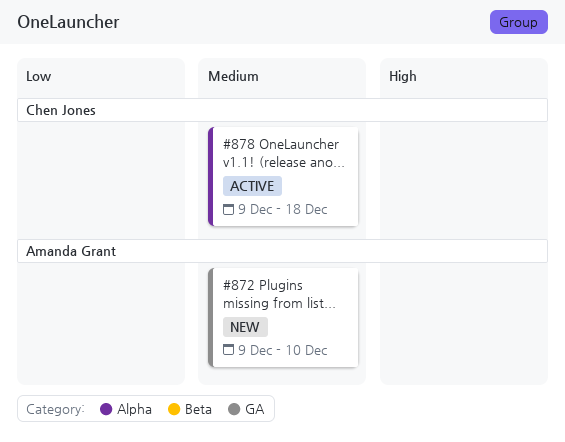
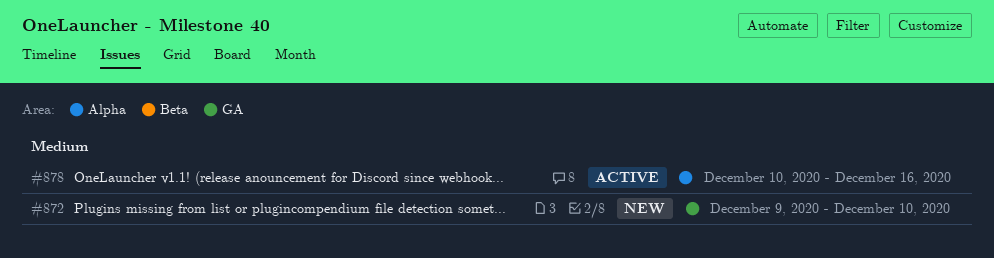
#878, start: Dec 9 -> Dec 10
#878, due: Dec 18 -> Dec 16

